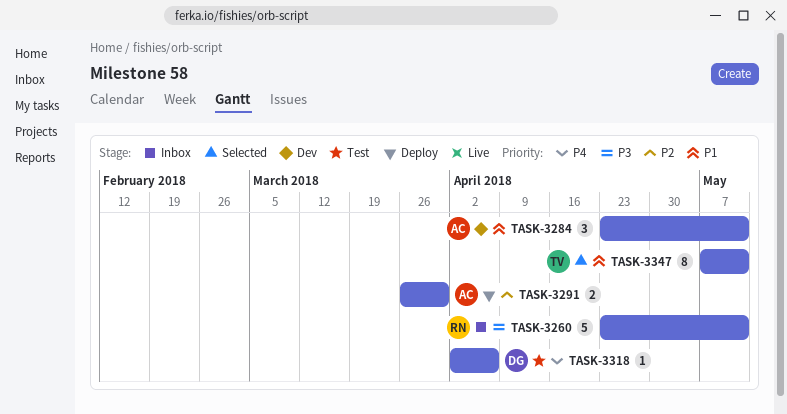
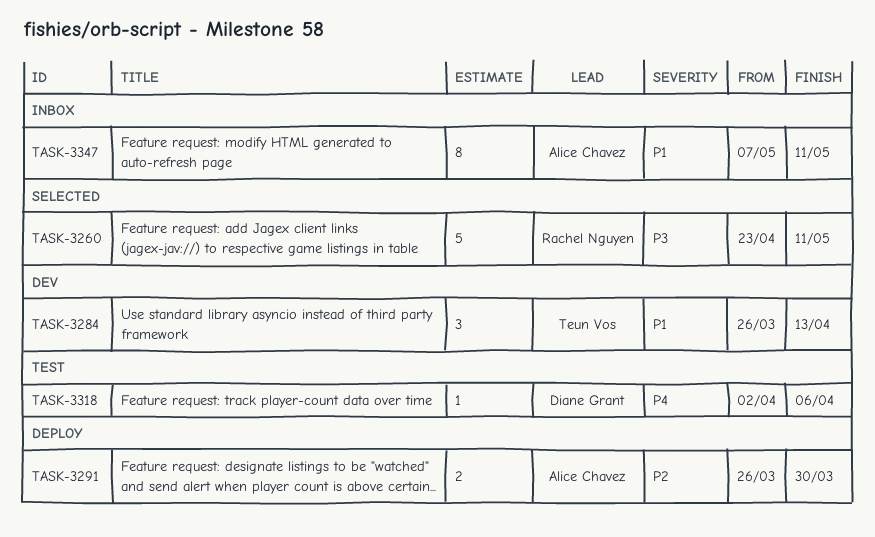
TASK-3260, status: Inbox -> Selected
TASK-3284, owner: Alice Chavez -> Teun Vos
TASK-3284, start: Apr 23 -> Mar 26
TASK-3284, due: May 11 -> Apr 13
TASK-3347, status: Selected -> Inbox
TASK-3347, owner: Teun Vos -> Alice Chavez

